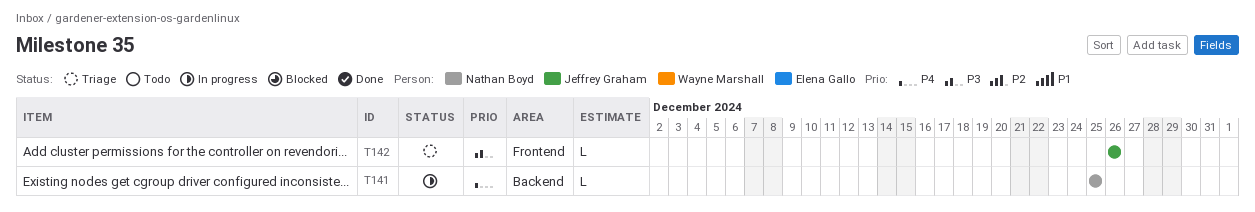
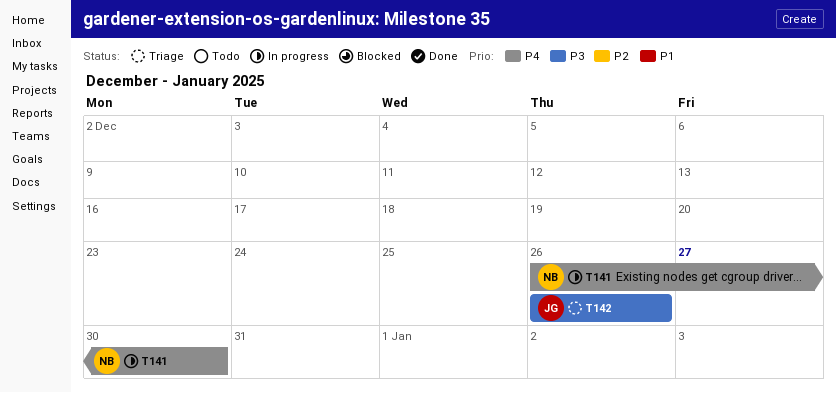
T141, start: Dec 25 -> Dec 26
T141, due: Dec 25 -> Dec 30

